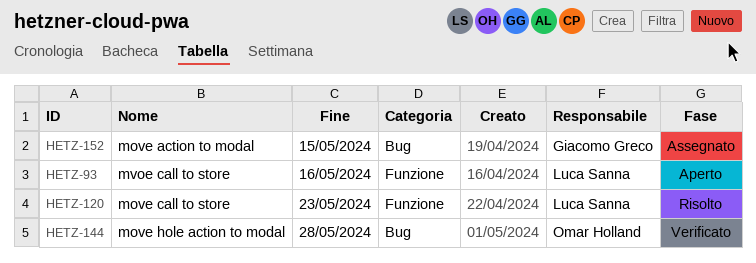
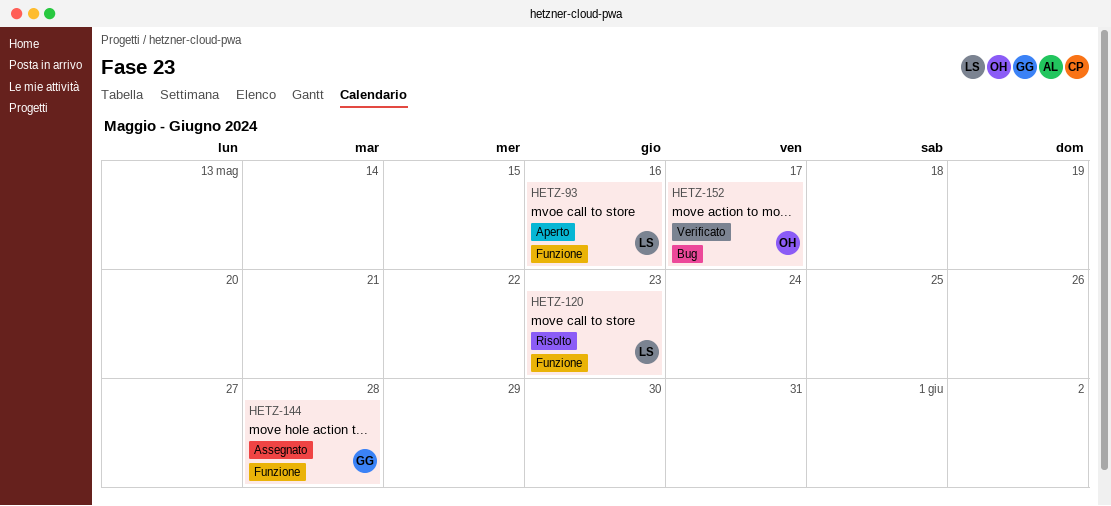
HETZ-144, status: Verificato -> Assegnato
HETZ-144, owner: Omar Holland -> Giacomo Greco
HETZ-144, label: Bug -> Funzione
HETZ-152, status: Assegnato -> Verificato
HETZ-152, owner: Giacomo Greco -> Omar Holland
HETZ-152, due: May 15 -> May 17

